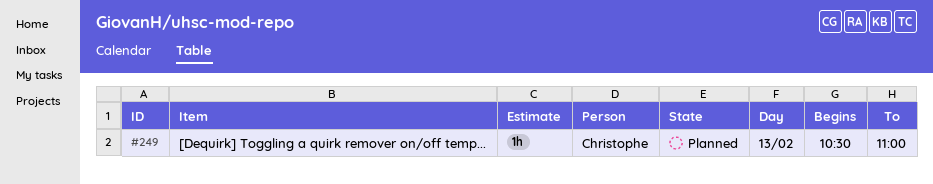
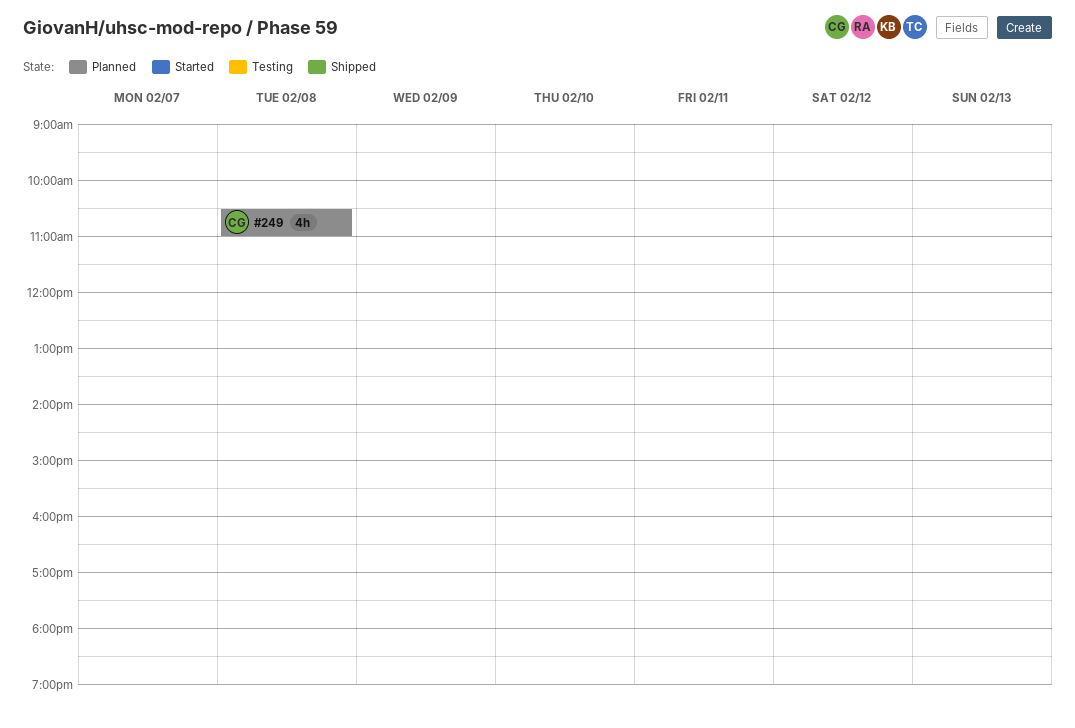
#249, estimate: 1h -> 4h
#249, day: Feb 13 -> Feb 8

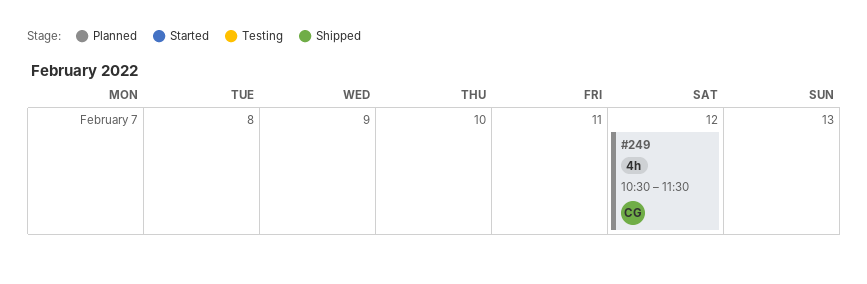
#249, day: Feb 8 -> Feb 12
#249, ends: 11:00 -> 11:30

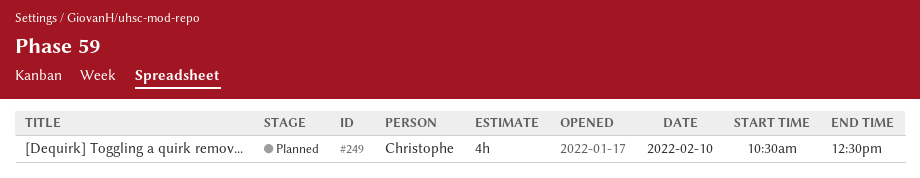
#249, day: Feb 12 -> Feb 10
#249, ends: 11:30 -> 12:30

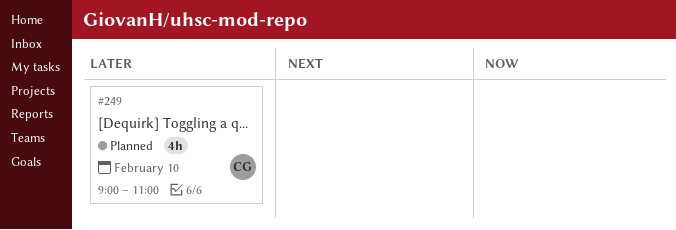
#249, begins: 10:30 -> 09:00
#249, ends: 12:30 -> 11:00

